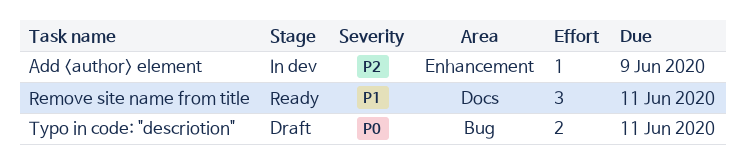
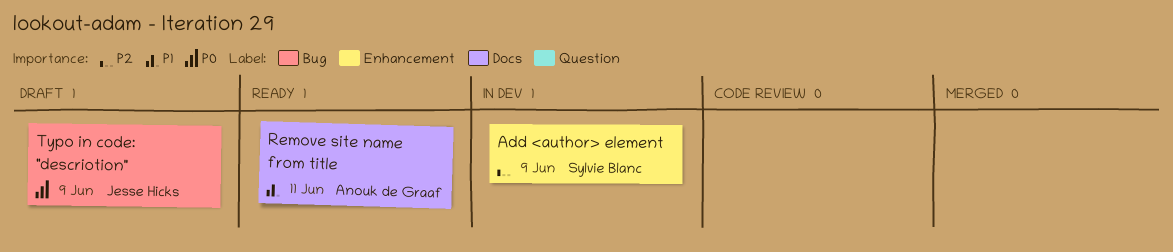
Typo in code: "descriotion", due: Jun 11 -> Jun 9

